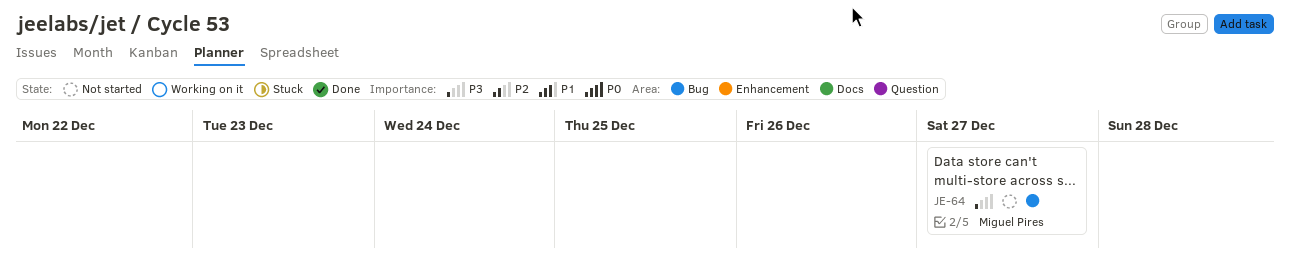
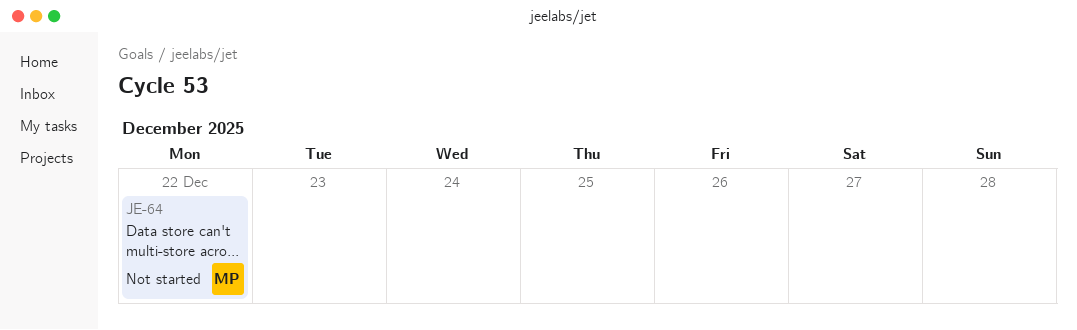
JE-64, due: Dec 27 -> Dec 22

